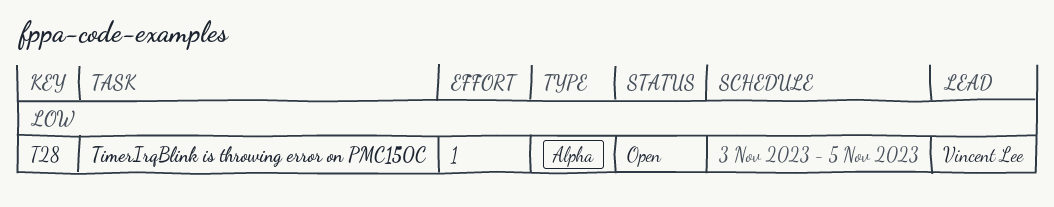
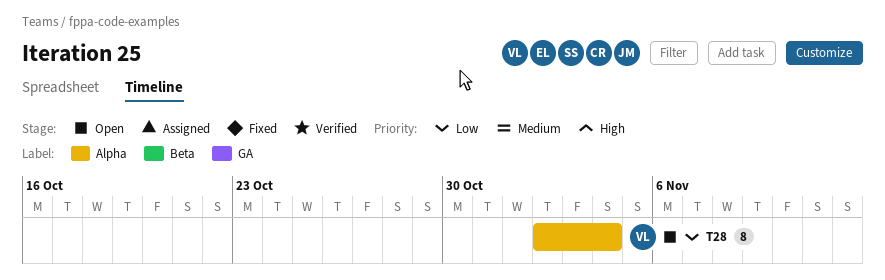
T28, estimate: 1 -> 8
T28, start: Nov 3 -> Nov 2
T28, due: Nov 5 -> Nov 4

